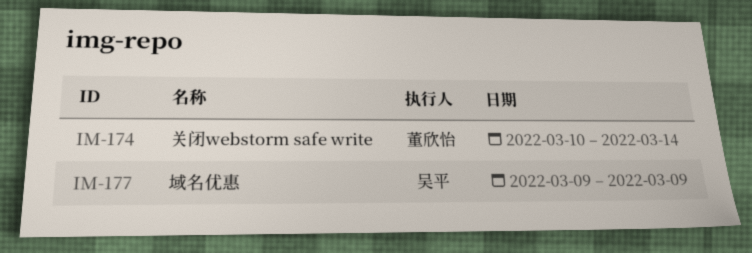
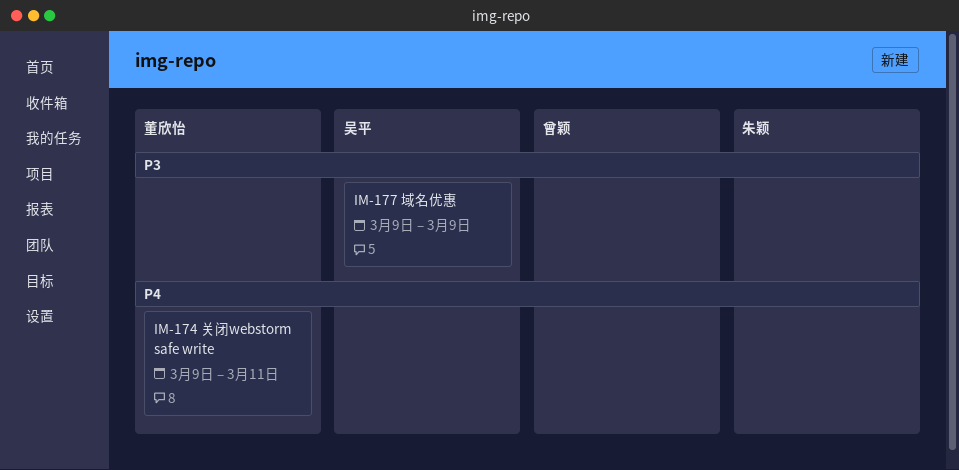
IM-174, start: Mar 10 -> Mar 9
IM-174, due: Mar 14 -> Mar 11

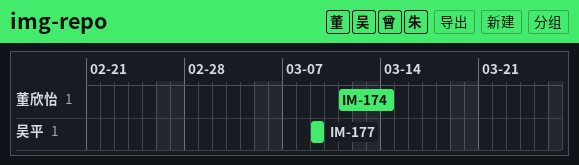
IM-174, start: Mar 9 -> Mar 11
IM-174, due: Mar 11 -> Mar 14

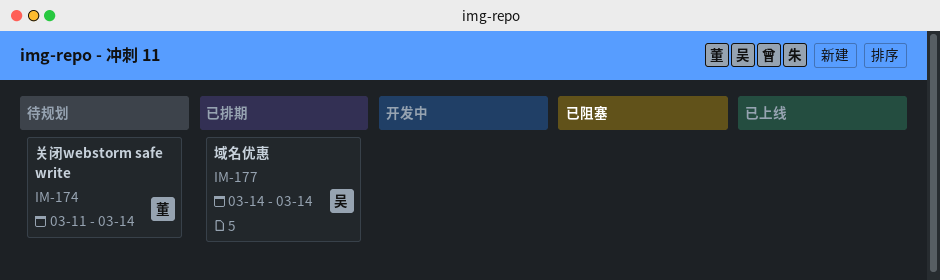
IM-177, start: Mar 9 -> Mar 14
IM-177, due: Mar 9 -> Mar 14

